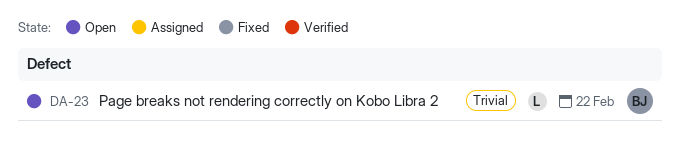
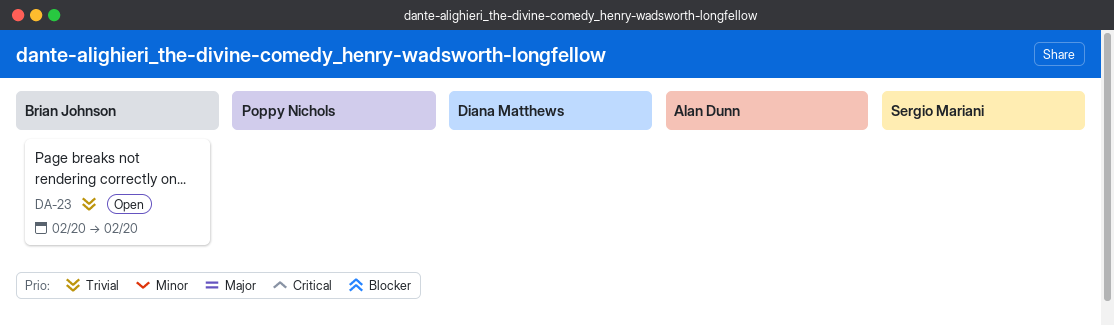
DA-23, due: Feb 22 -> Feb 20

